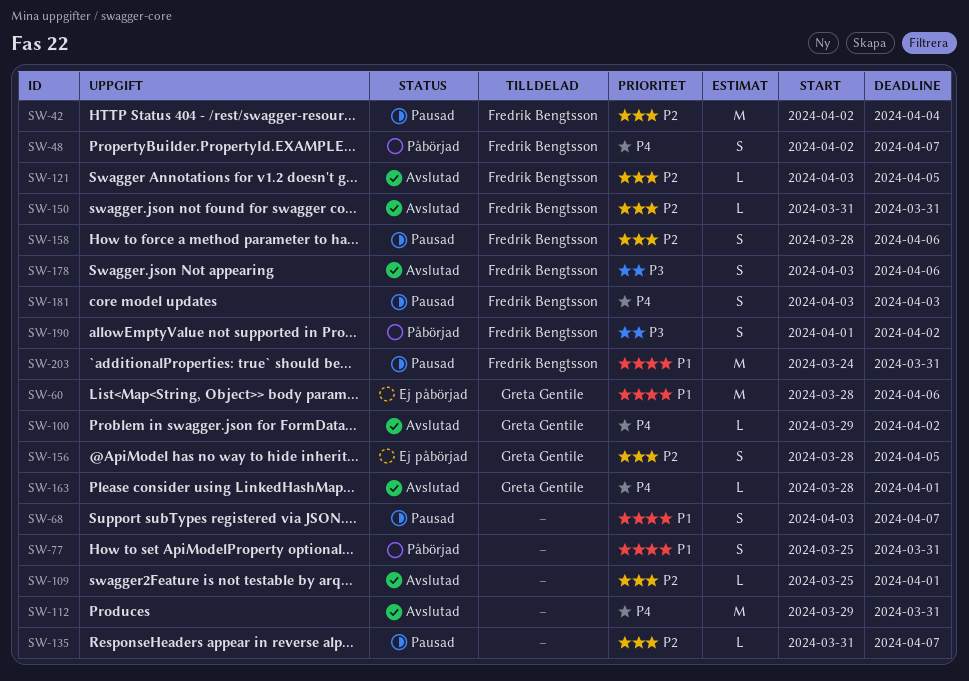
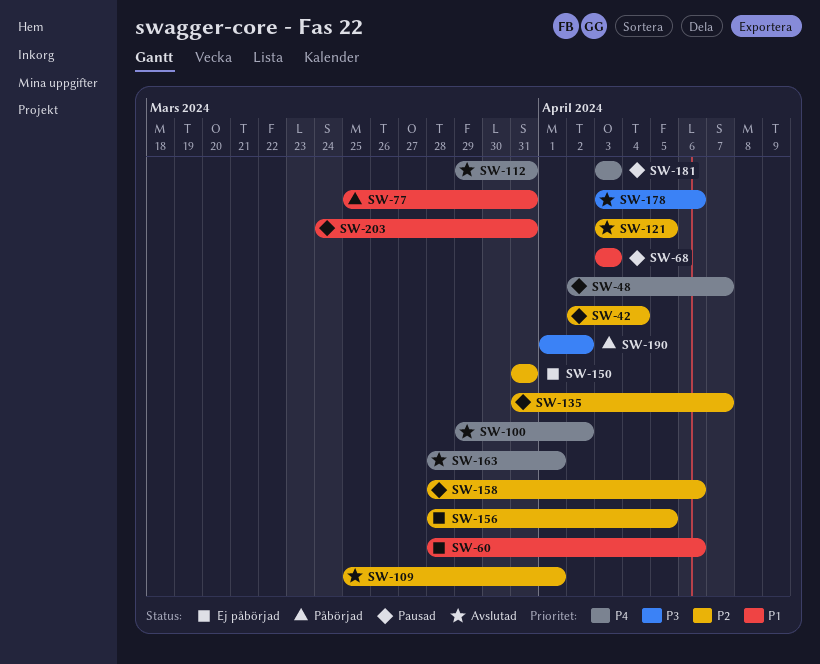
SW-48, status: Påbörjad -> Pausad
SW-68, due: Apr 7 -> Apr 3
SW-150, status: Avslutad -> Ej påbörjad

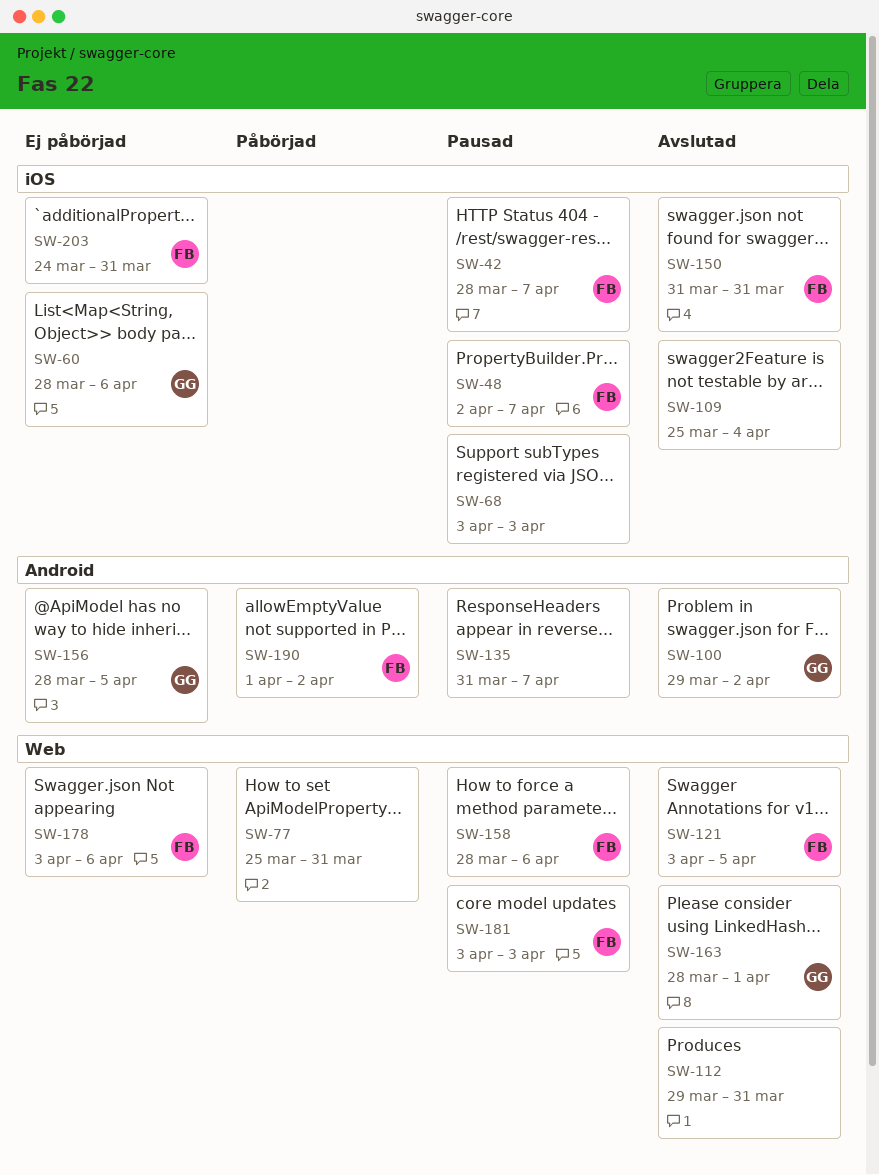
SW-42, start: Apr 2 -> Mar 28
SW-42, due: Apr 4 -> Apr 7
SW-109, due: Apr 1 -> Apr 4
SW-150, status: Ej påbörjad -> Avslutad
SW-178, status: Avslutad -> Ej påbörjad
SW-203, status: Pausad -> Ej påbörjad

